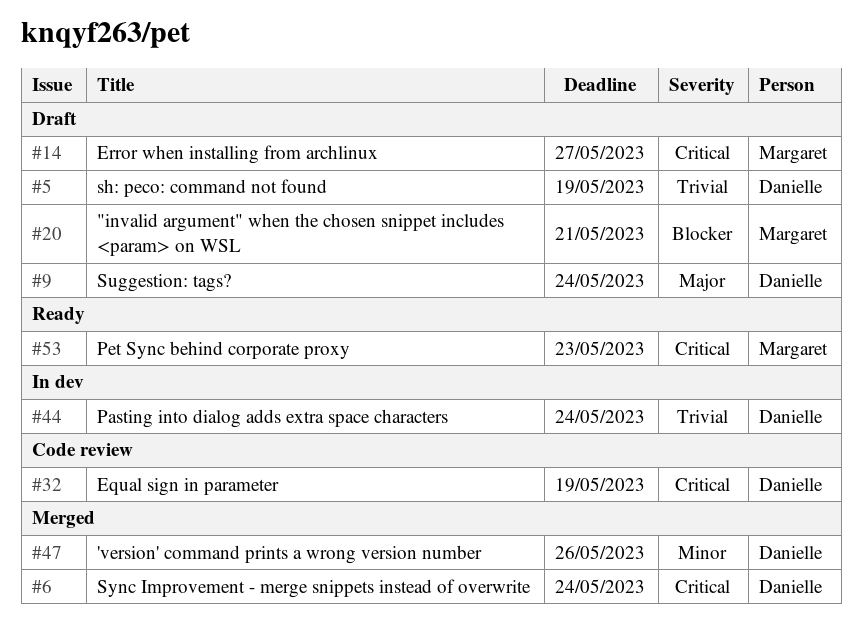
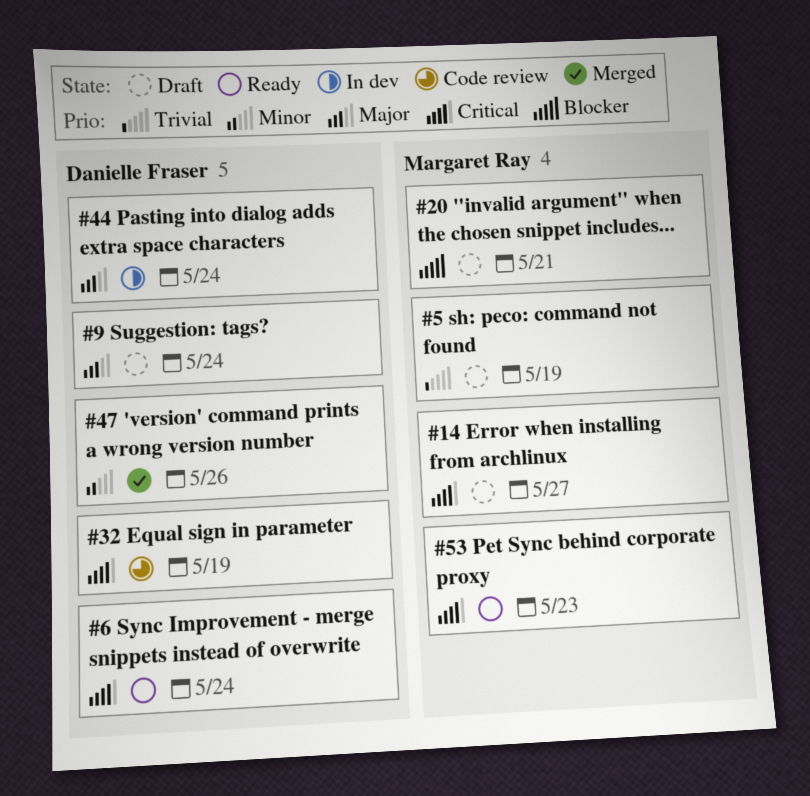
#5, owner: Danielle Fraser -> Margaret Ray
#6, status: Merged -> Ready
#44, priority: Trivial -> Major

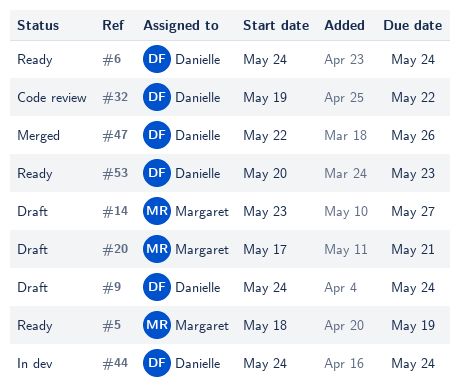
#5, status: Draft -> Ready
#32, due: May 19 -> May 22
#53, owner: Margaret Ray -> Danielle Fraser

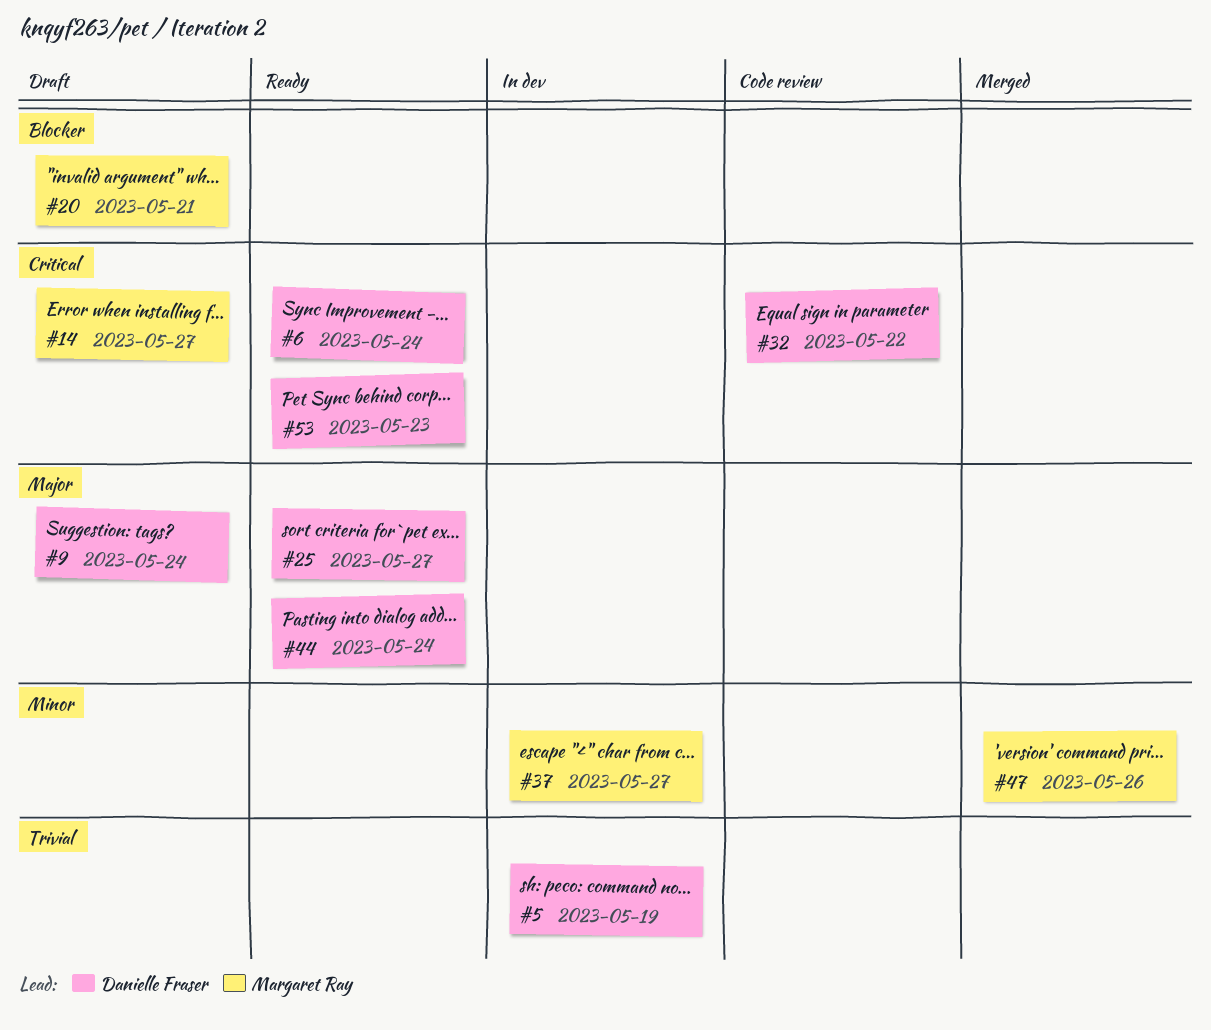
#5, status: Ready -> In dev
#5, owner: Margaret Ray -> Danielle Fraser
#25: none -> present
#37: none -> present
#44, status: In dev -> Ready
#47, owner: Danielle Fraser -> Margaret Ray

